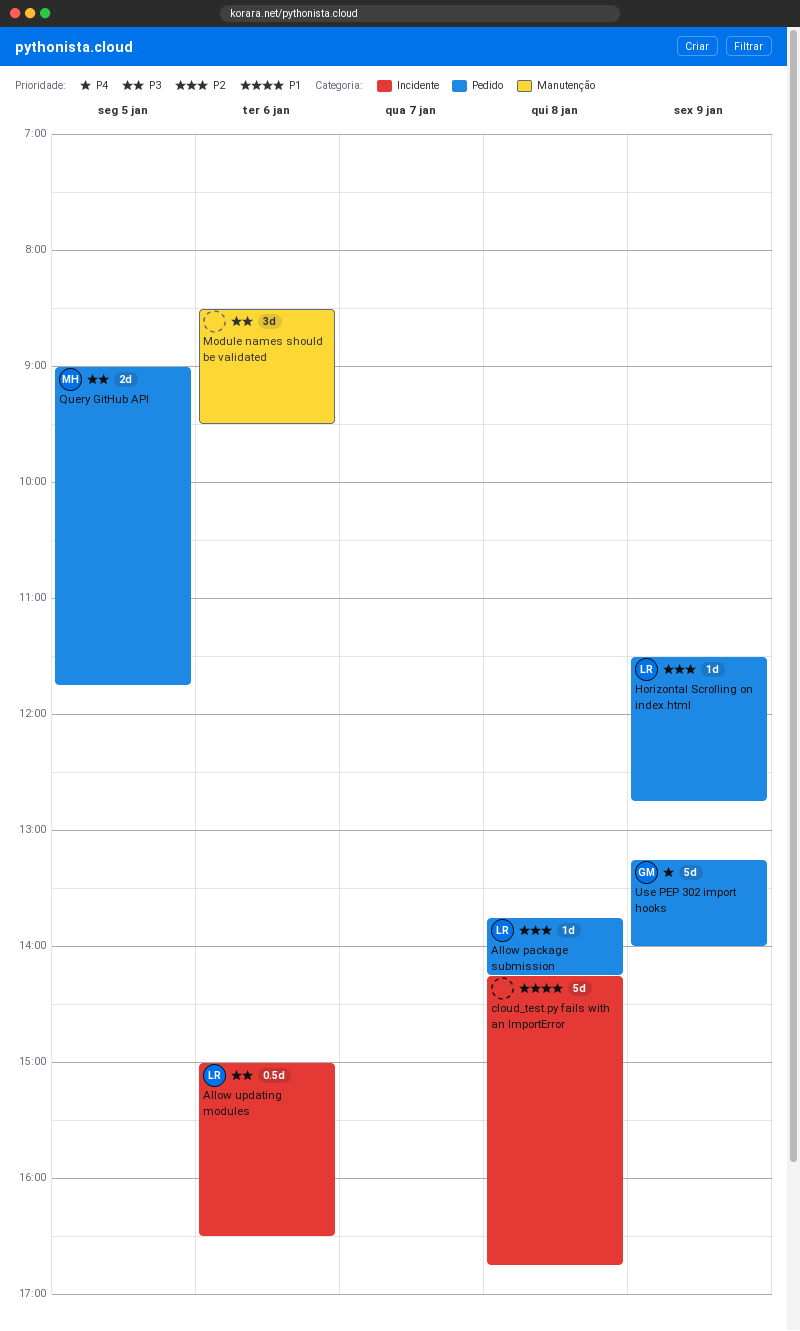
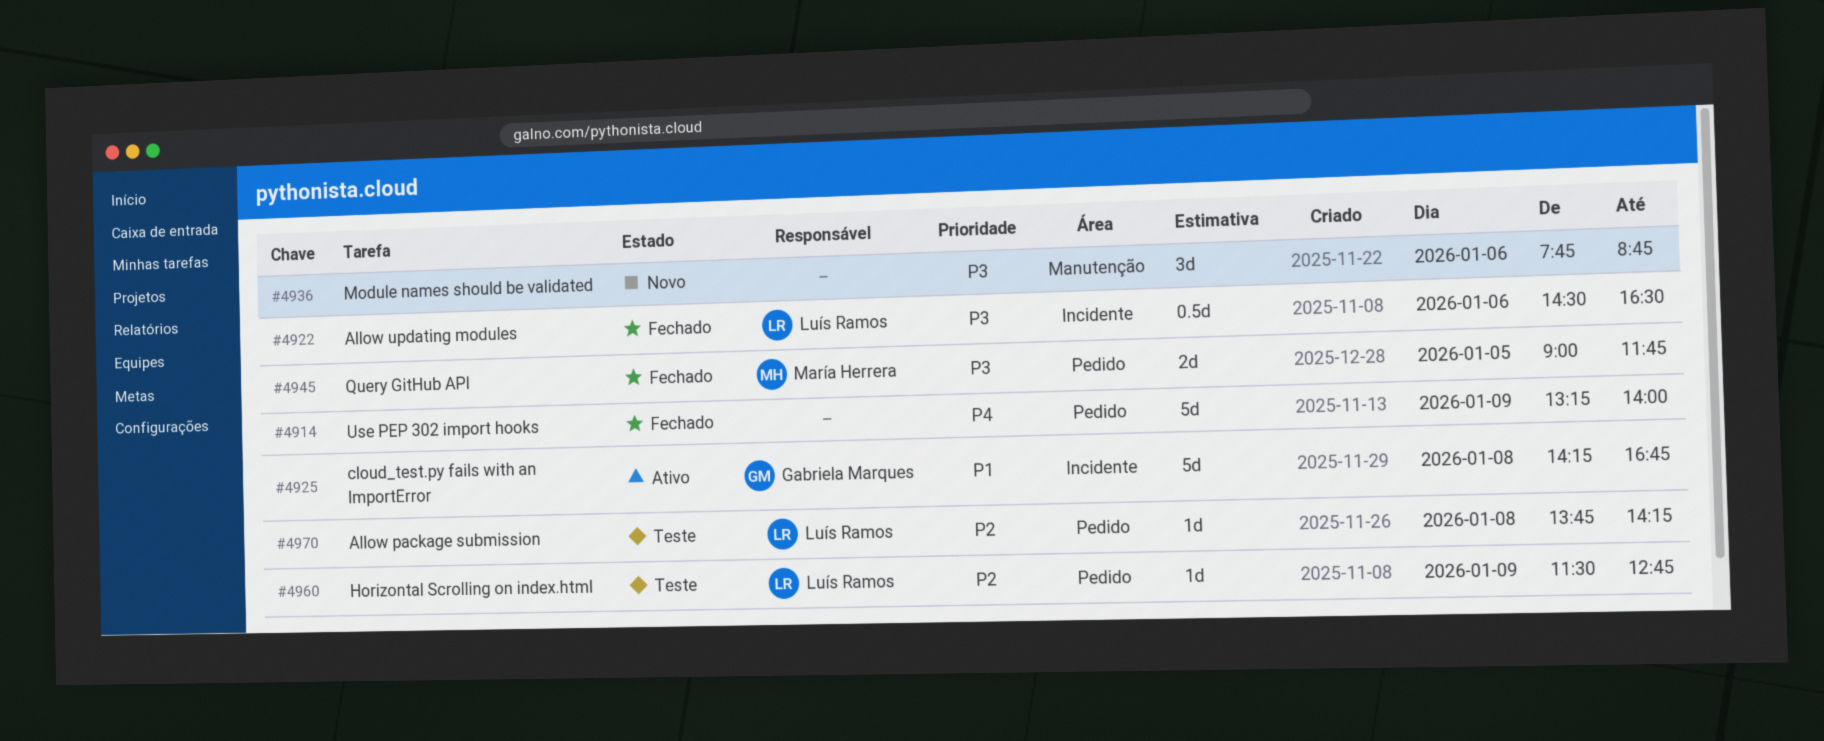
Allow updating modules, begins: 15:00 -> 14:30
cloud_test.py fails with an ImportError, owner: none -> Gabriela Marques
Module names should be validated, begins: 08:30 -> 07:45
Module names should be validated, ends: 09:30 -> 08:45
Use PEP 302 import hooks, owner: Gabriela Marques -> none

